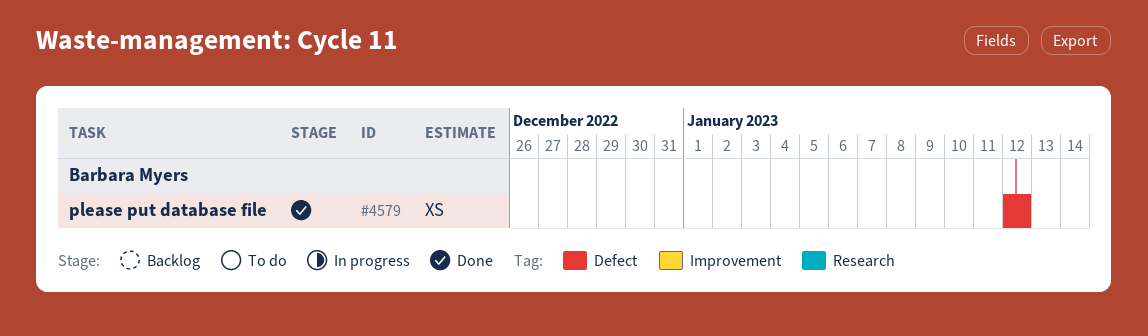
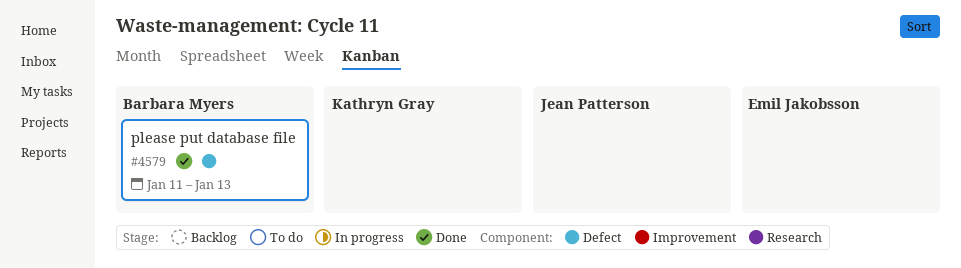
#4579, start: Jan 12 -> Jan 11
#4579, due: Jan 12 -> Jan 13

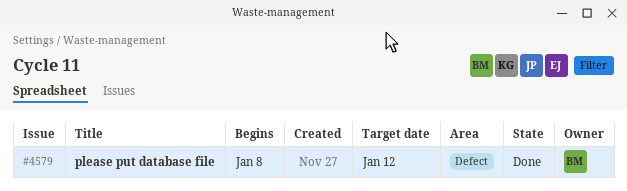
#4579, start: Jan 11 -> Jan 8
#4579, due: Jan 13 -> Jan 12

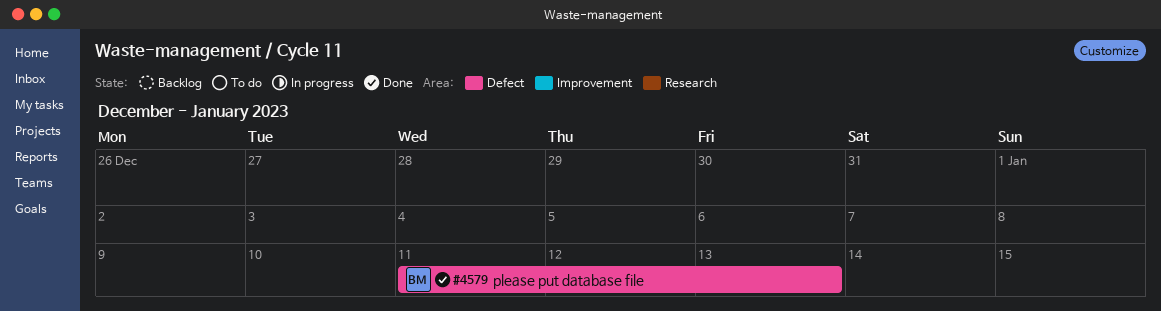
#4579, start: Jan 8 -> Jan 11
#4579, due: Jan 12 -> Jan 13

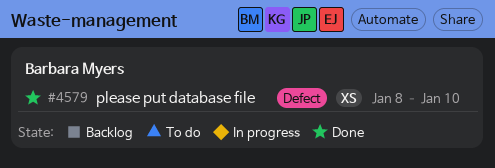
#4579, start: Jan 11 -> Jan 8
#4579, due: Jan 13 -> Jan 10

